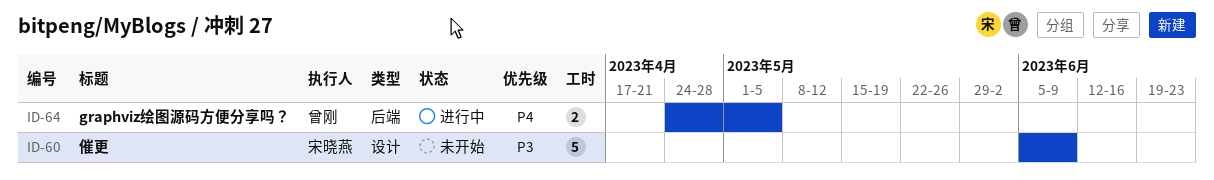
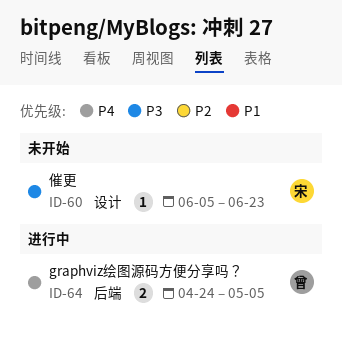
ID-60, estimate: 5 -> 1
ID-60, due: Jun 9 -> Jun 23

